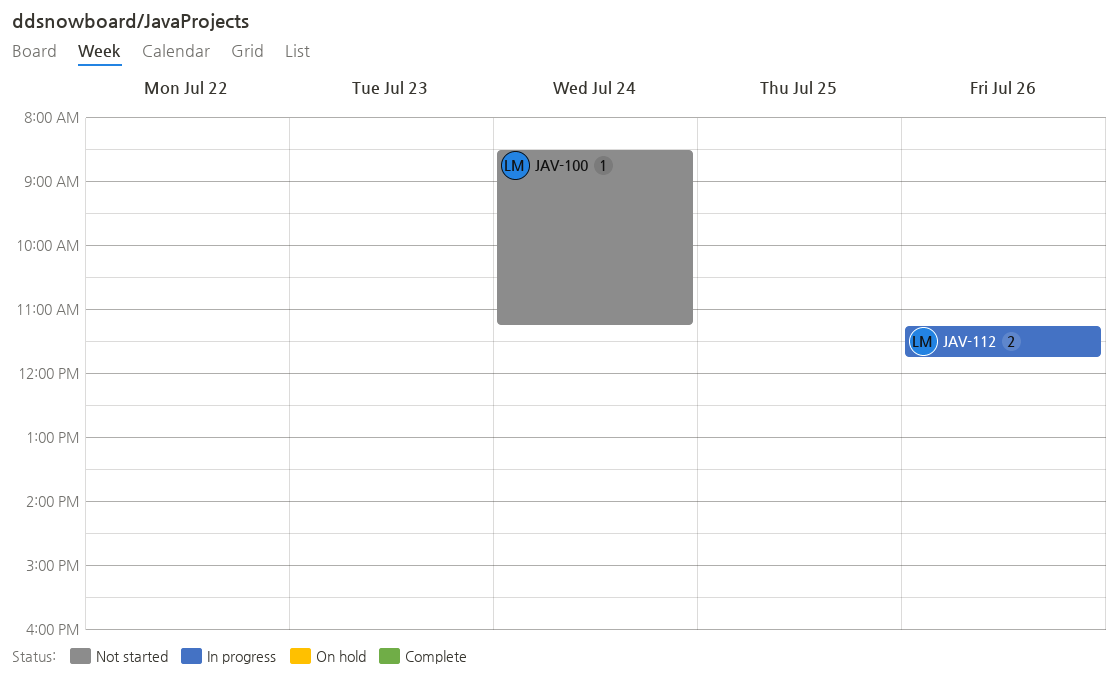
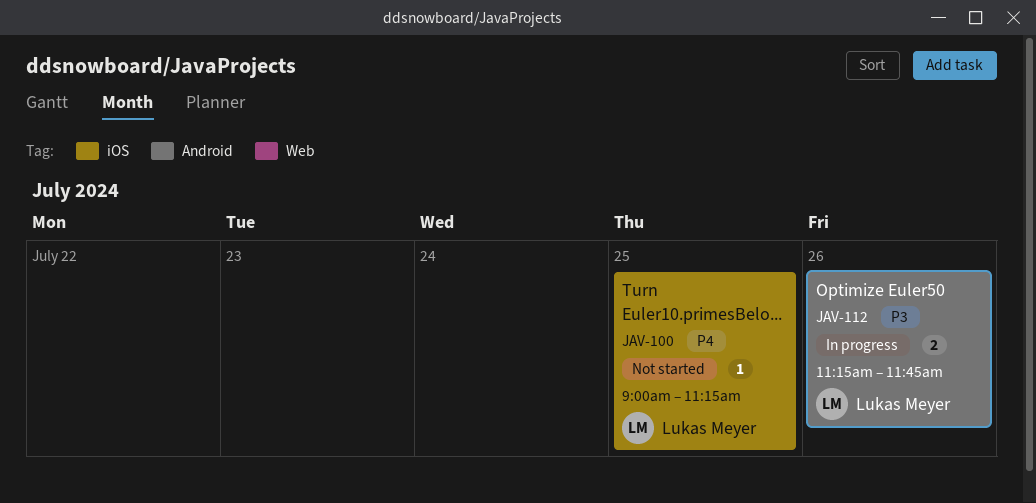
JAV-100, day: Jul 24 -> Jul 25
JAV-100, begins: 08:30 -> 09:00

